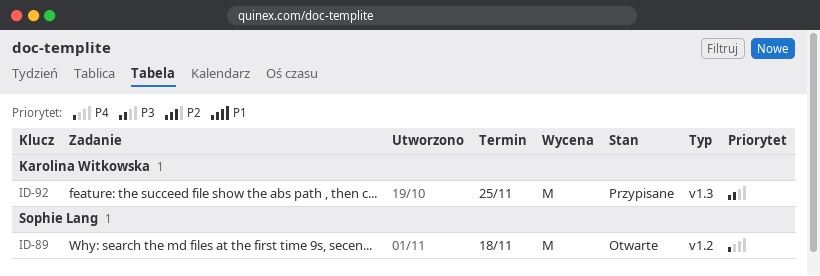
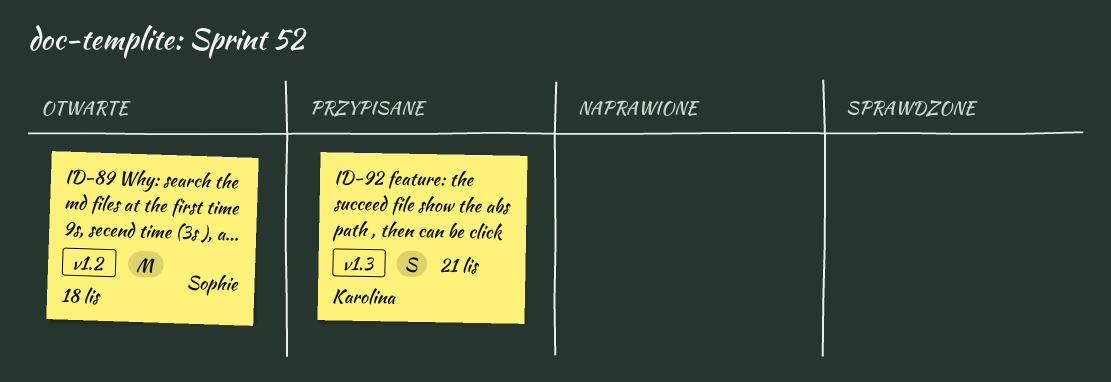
ID-92, estimate: M -> S
ID-92, due: Nov 25 -> Nov 21

